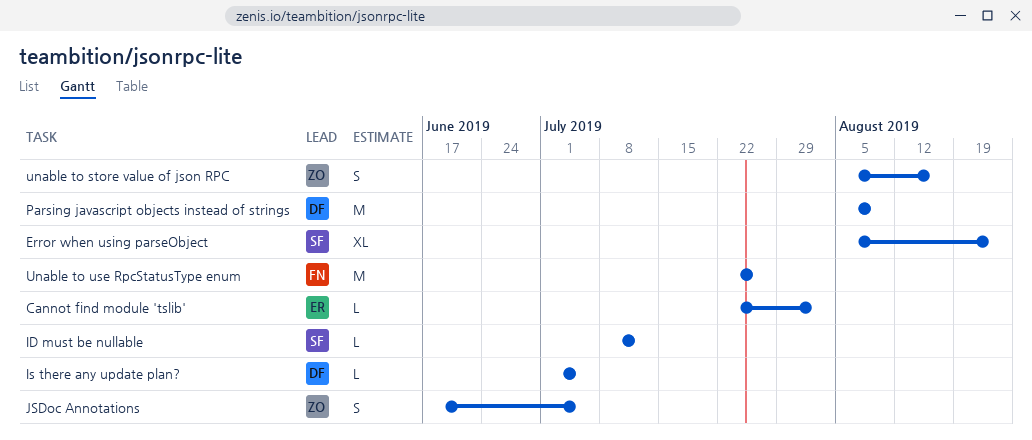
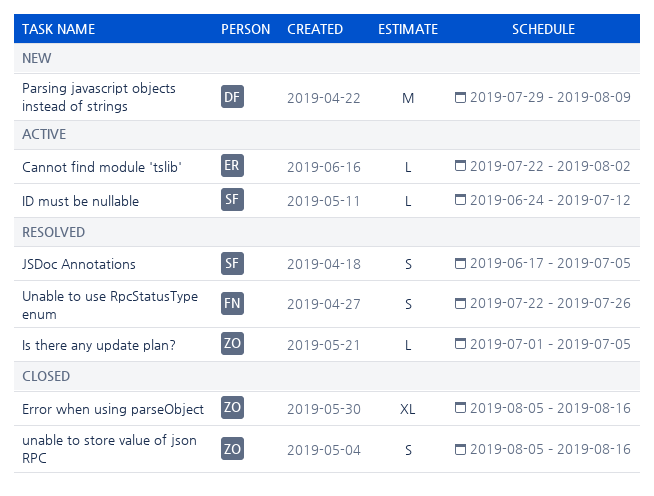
Error when using parseObject, owner: SF -> ZO
Error when using parseObject, due: Aug 23 -> Aug 16
ID must be nullable, start: Jul 8 -> Jun 24
Is there any update plan?, owner: DF -> ZO
JSDoc Annotations, owner: ZO -> SF
Parsing javascript objects instead of strings, start: Aug 5 -> Jul 29
Unable to use RpcStatusType enum, estimate: M -> S

